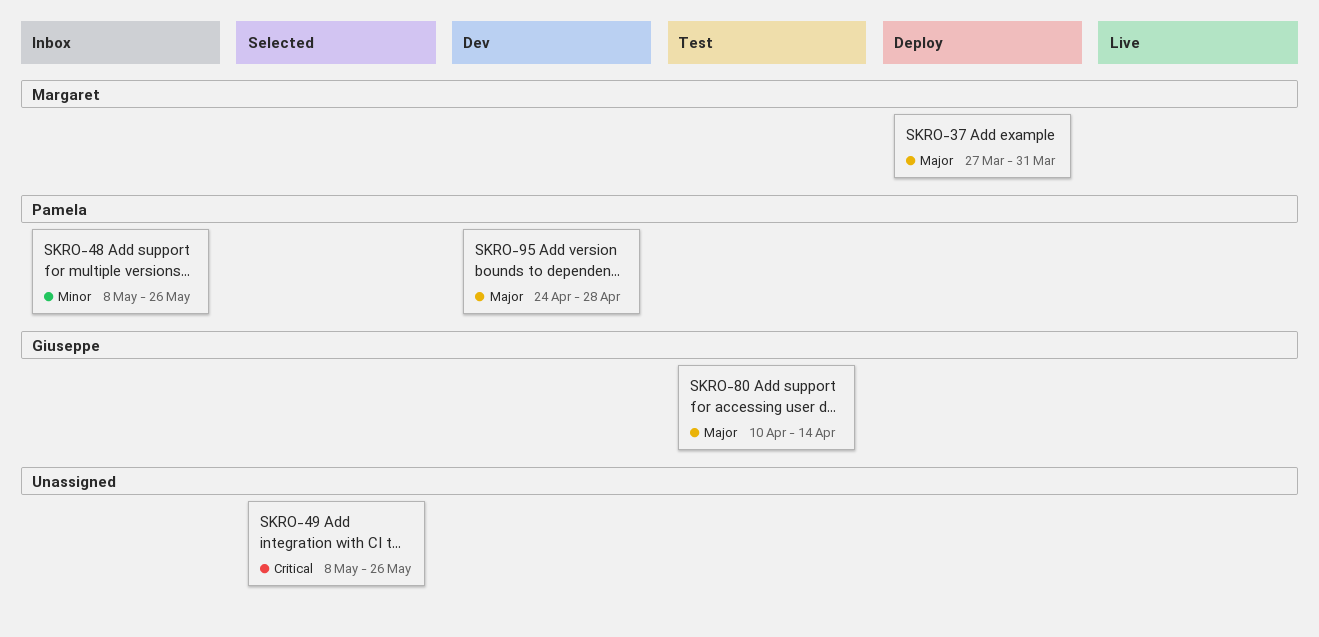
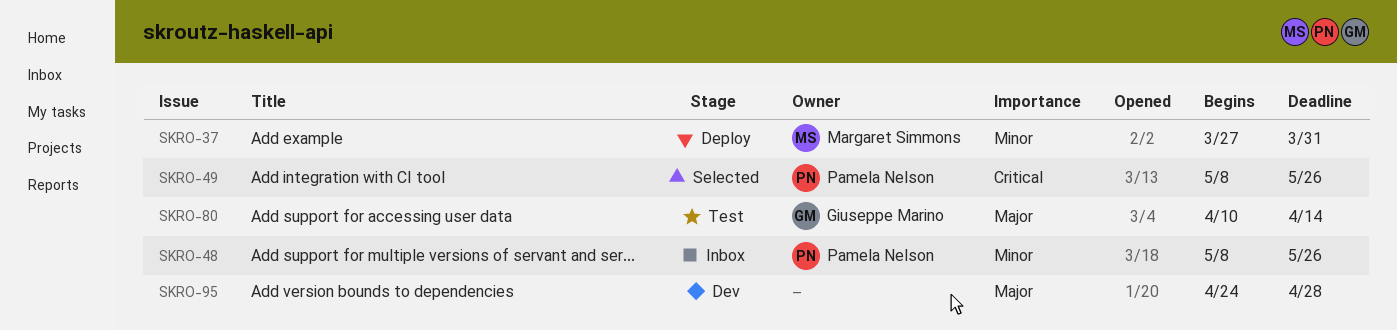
SKRO-37, priority: Major -> Minor
SKRO-49, owner: none -> Pamela Nelson
SKRO-95, owner: Pamela Nelson -> none

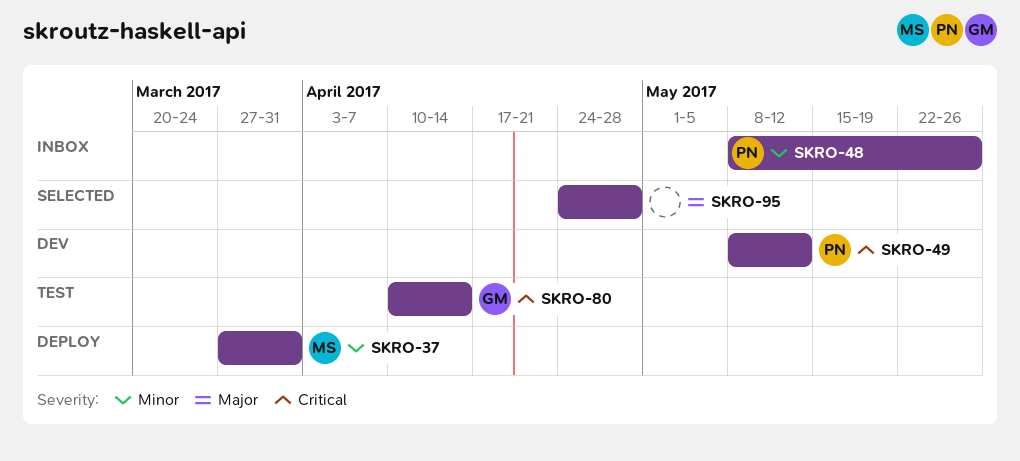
SKRO-49, status: Selected -> Dev
SKRO-49, due: May 26 -> May 12
SKRO-80, priority: Major -> Critical
SKRO-95, status: Dev -> Selected

